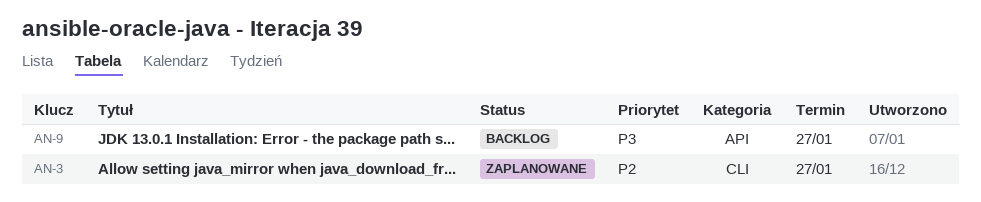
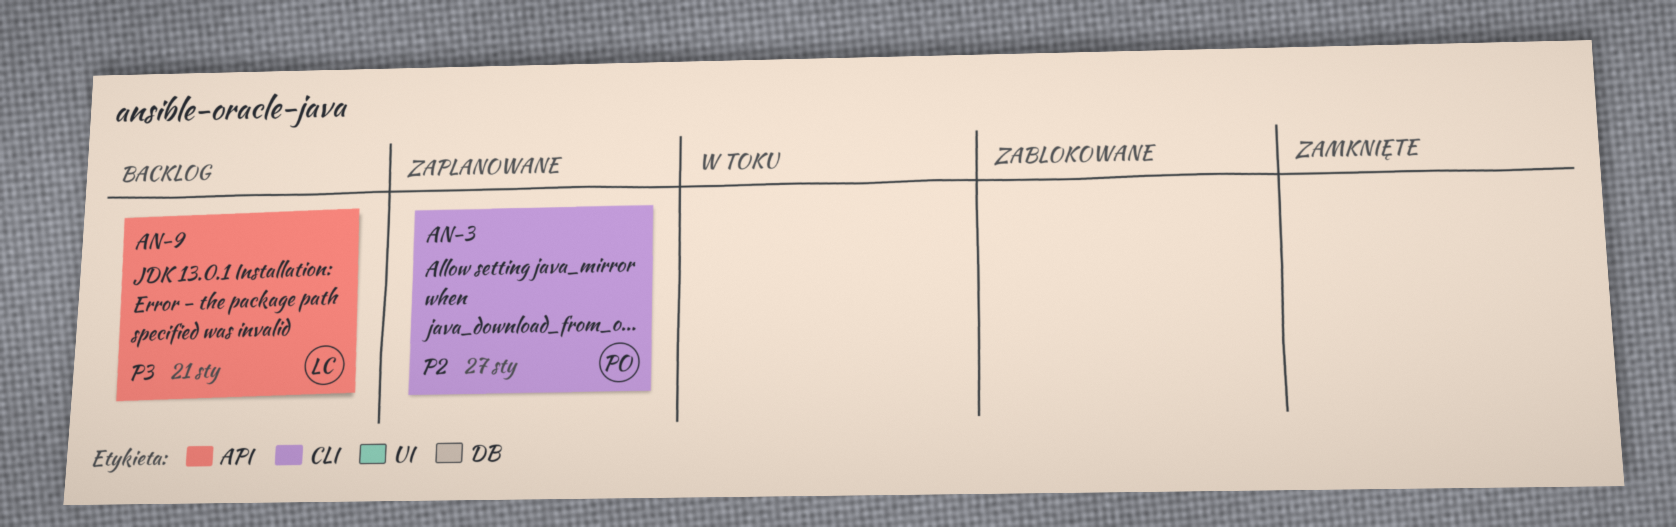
AN-9, due: Jan 27 -> Jan 21

